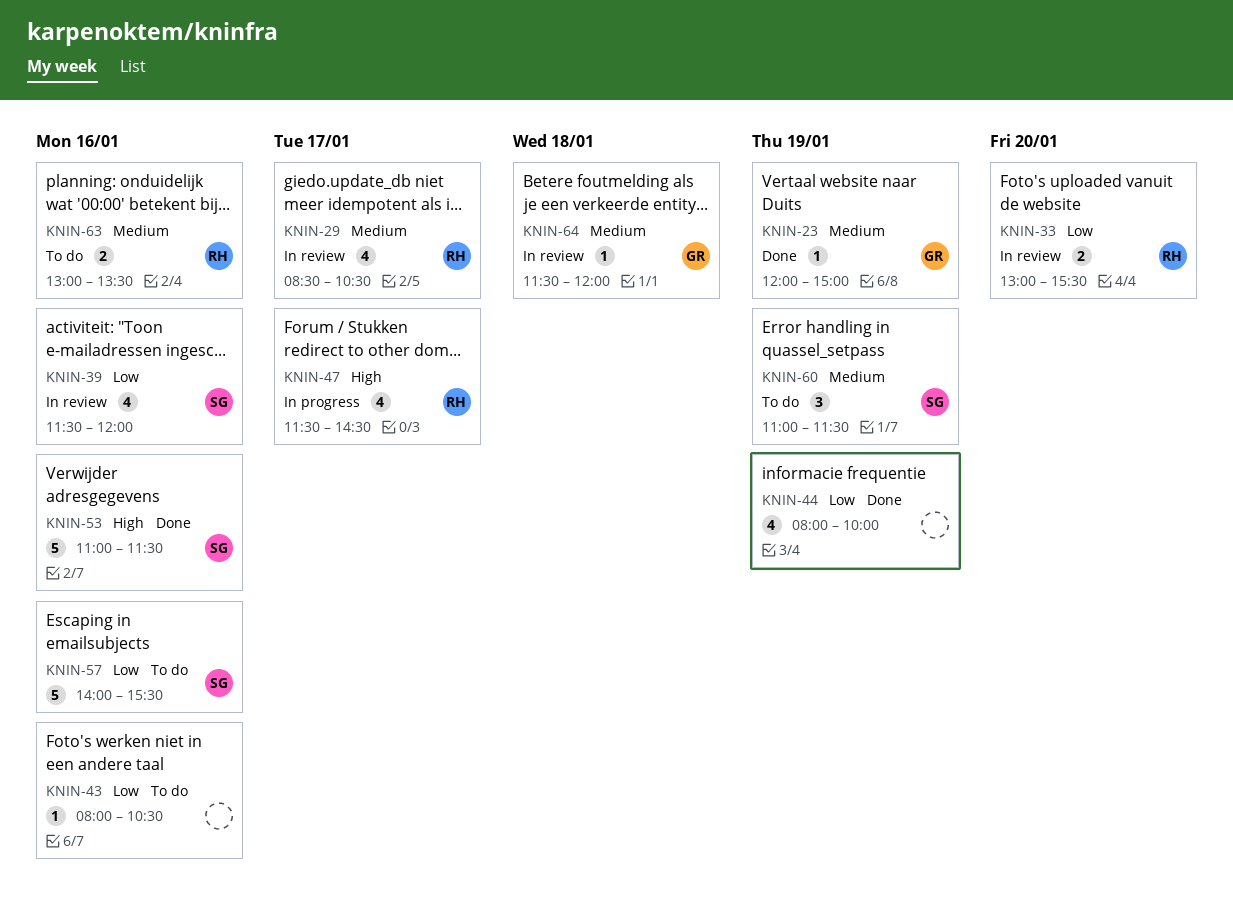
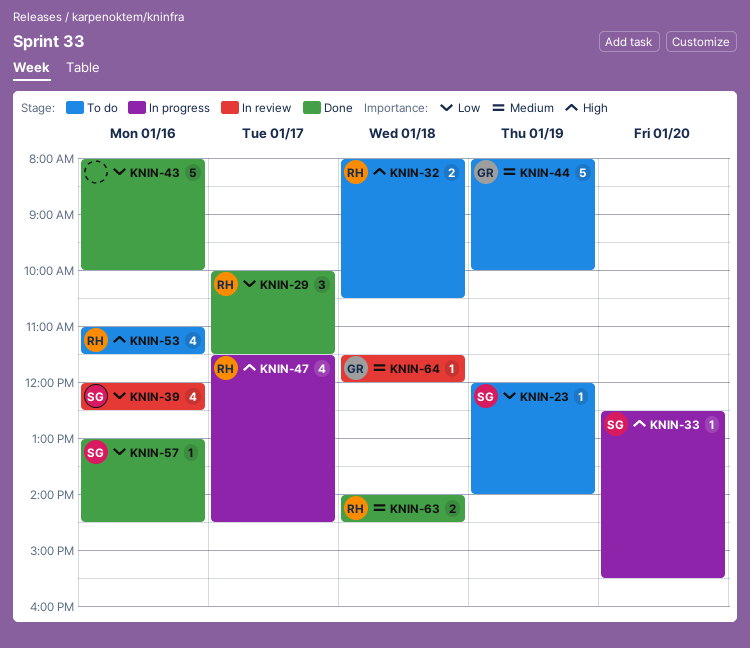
KNIN-23, status: Done -> To do
KNIN-23, owner: GR -> SG
KNIN-23, priority: Medium -> Low
KNIN-23, ends: 15:00 -> 14:00
KNIN-29, status: In review -> Done
KNIN-29, priority: Medium -> Low
KNIN-29, estimate: 4 -> 3
KNIN-29, begins: 08:30 -> 10:00
KNIN-29, ends: 10:30 -> 11:30
KNIN-32: none -> present
KNIN-33, status: In review -> In progress
KNIN-33, owner: RH -> SG
KNIN-33, priority: Low -> High
KNIN-33, estimate: 2 -> 1
KNIN-33, begins: 13:00 -> 12:30
KNIN-39, begins: 11:30 -> 12:00
KNIN-39, ends: 12:00 -> 12:30
KNIN-43, status: To do -> Done
KNIN-43, estimate: 1 -> 5
KNIN-43, ends: 10:30 -> 10:00
KNIN-44, status: Done -> To do
KNIN-44, owner: none -> GR
KNIN-44, priority: Low -> Medium
KNIN-44, estimate: 4 -> 5
KNIN-53, status: Done -> To do
KNIN-53, owner: SG -> RH
KNIN-53, estimate: 5 -> 4
KNIN-57, status: To do -> Done
KNIN-57, estimate: 5 -> 1
KNIN-57, begins: 14:00 -> 13:00
KNIN-57, ends: 15:30 -> 14:30
KNIN-60: present -> none
KNIN-63, status: To do -> Done
KNIN-63, day: Jan 16 -> Jan 18
KNIN-63, begins: 13:00 -> 14:00
KNIN-63, ends: 13:30 -> 14:30

